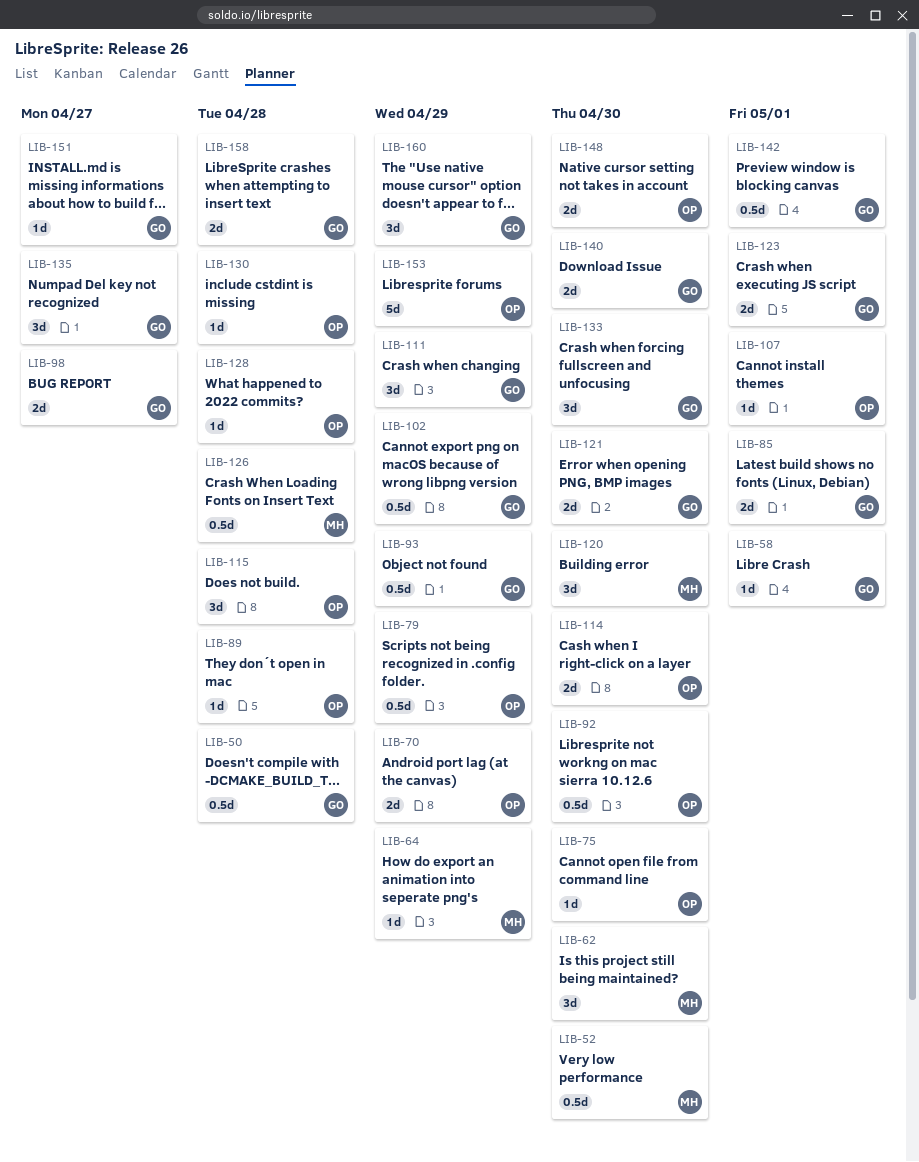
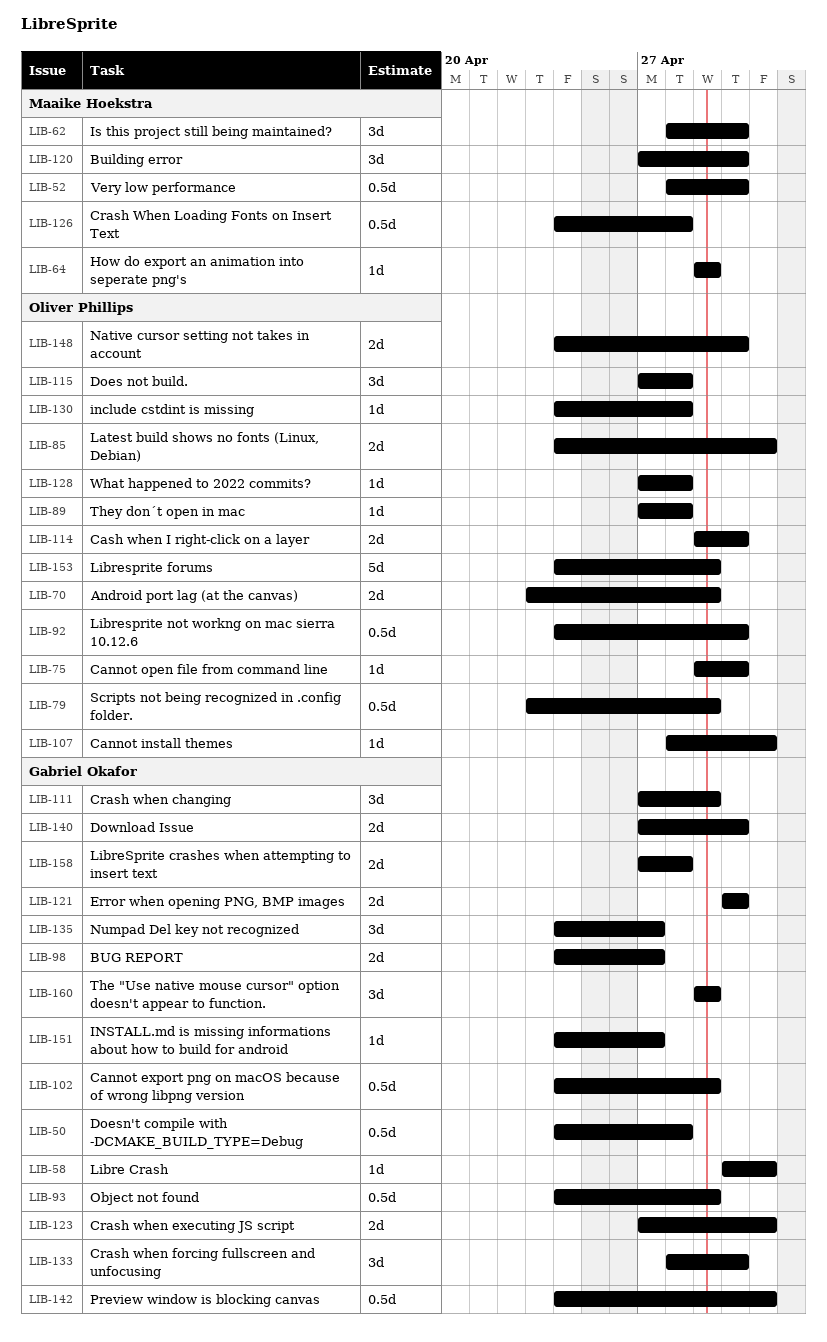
LIB-85, owner: Gabriel Okafor -> Oliver Phillips

